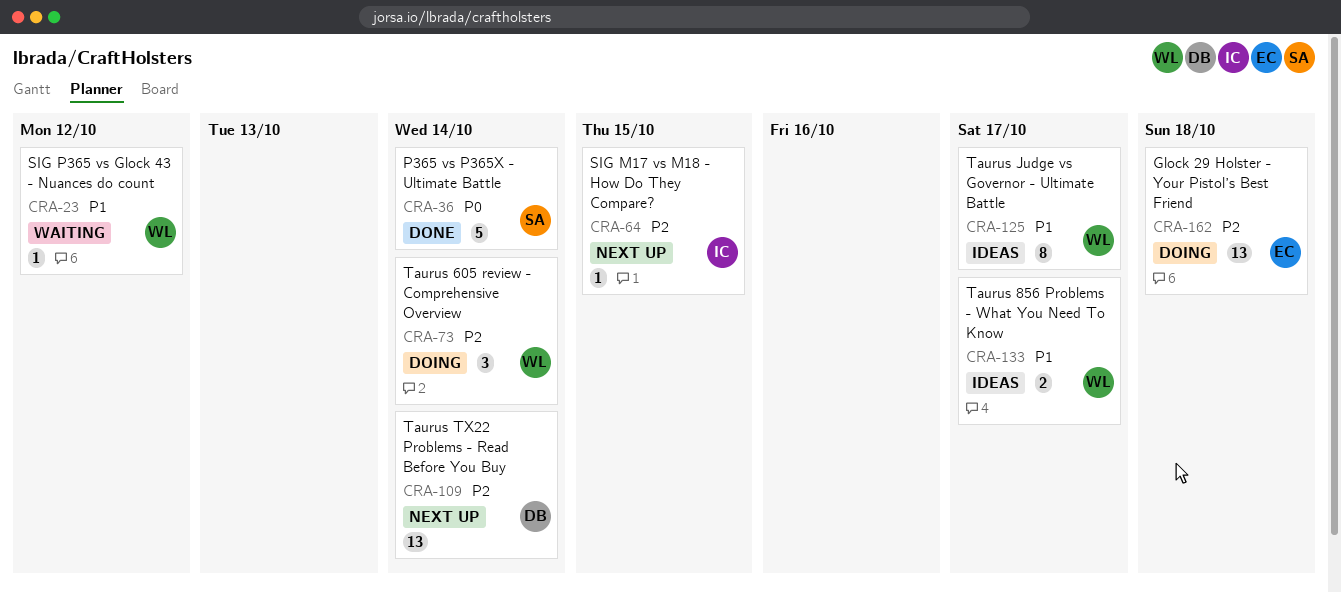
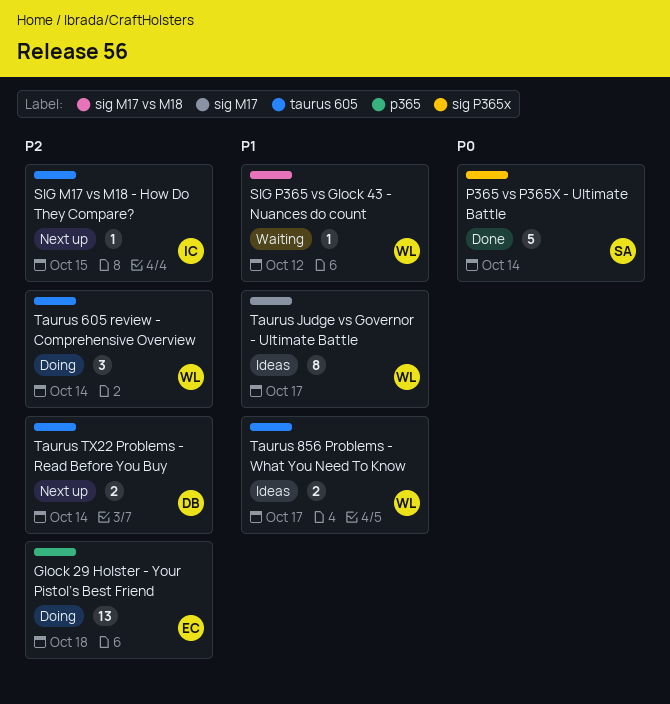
Taurus TX22 Problems - Read Before You Buy, estimate: 13 -> 2

